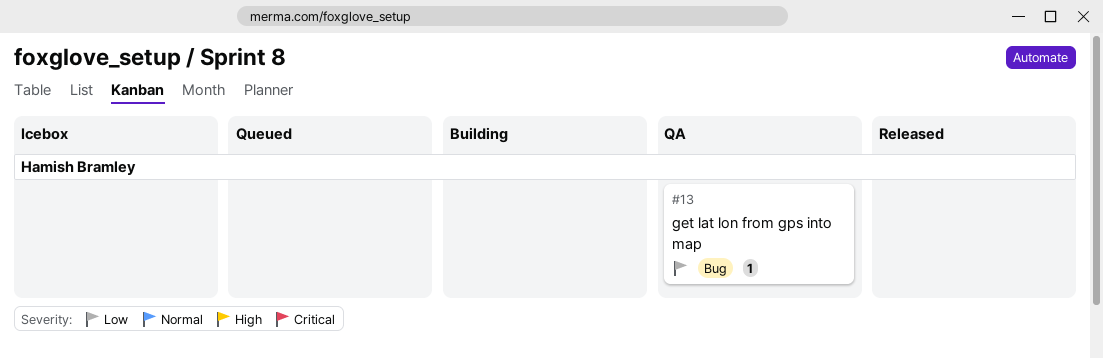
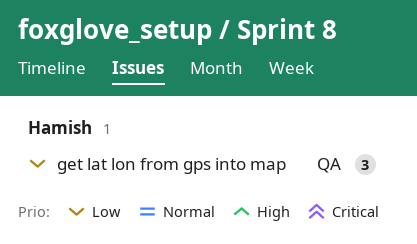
get lat lon from gps into map, estimate: 1 -> 3

